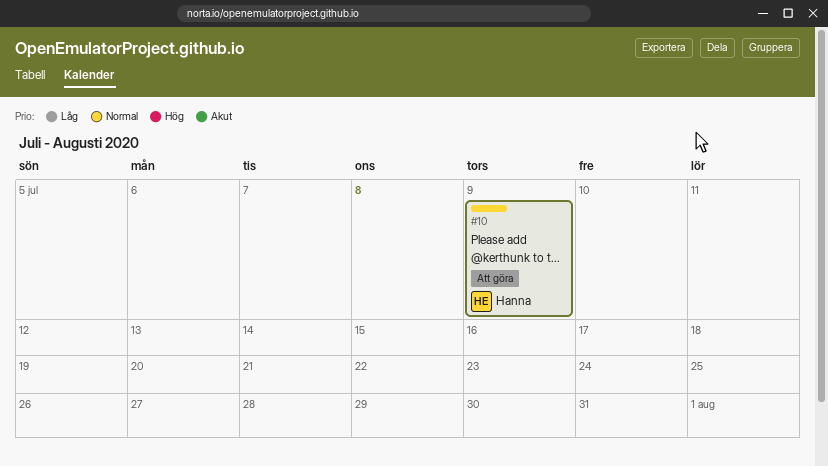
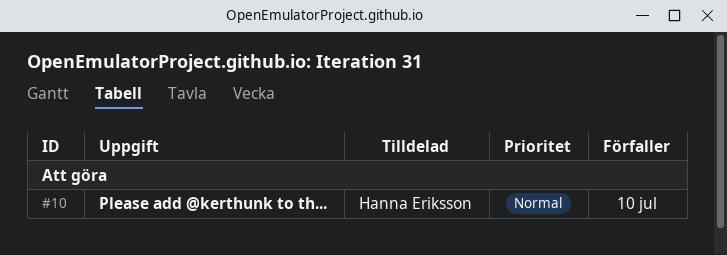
#10, due: Jul 9 -> Jul 10

